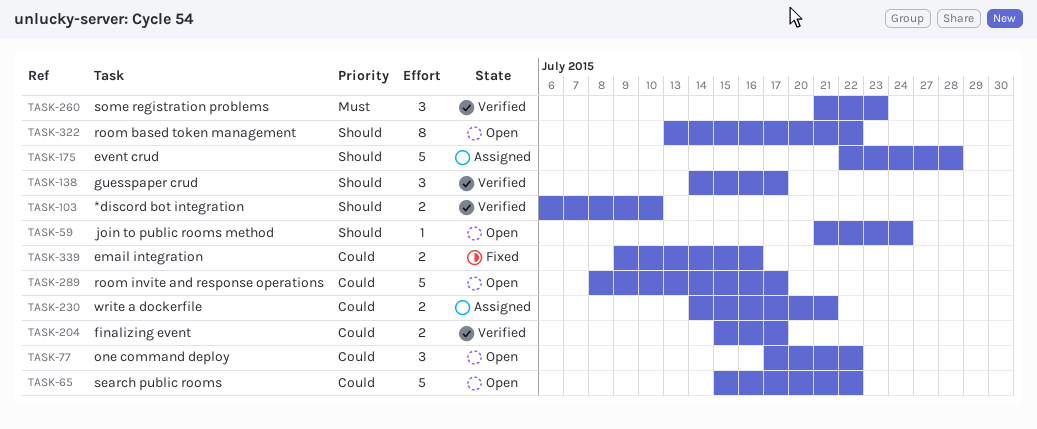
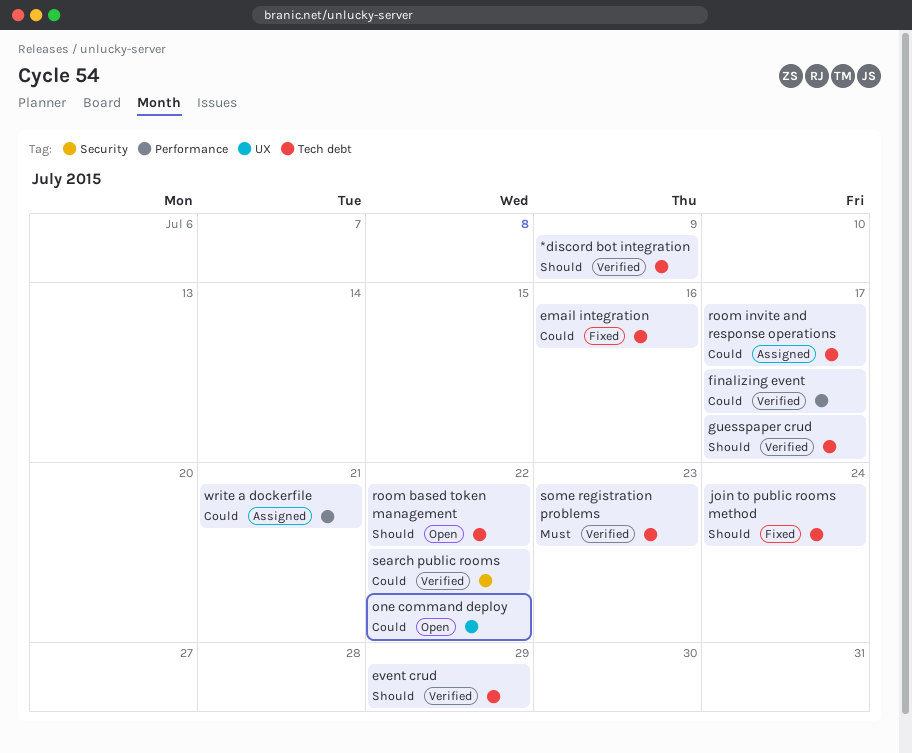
*discord bot integration, due: Jul 10 -> Jul 9
event crud, status: Assigned -> Verified
event crud, due: Jul 28 -> Jul 29
join to public rooms method, status: Open -> Fixed
room invite and response operations, status: Open -> Assigned
search public rooms, status: Open -> Verified

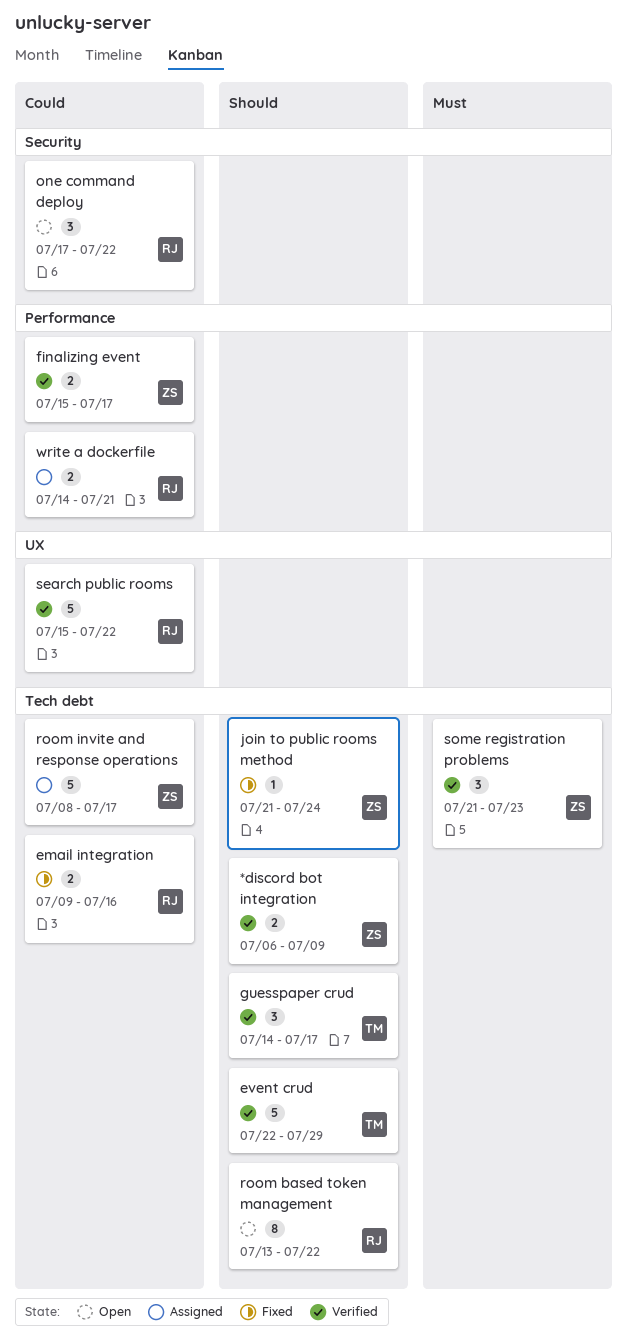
one command deploy, label: UX -> Security
search public rooms, label: Security -> UX

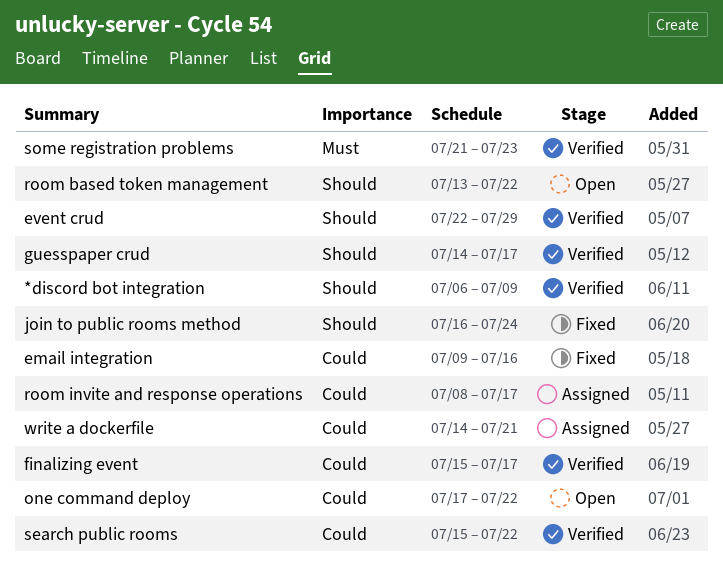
join to public rooms method, start: Jul 21 -> Jul 16

